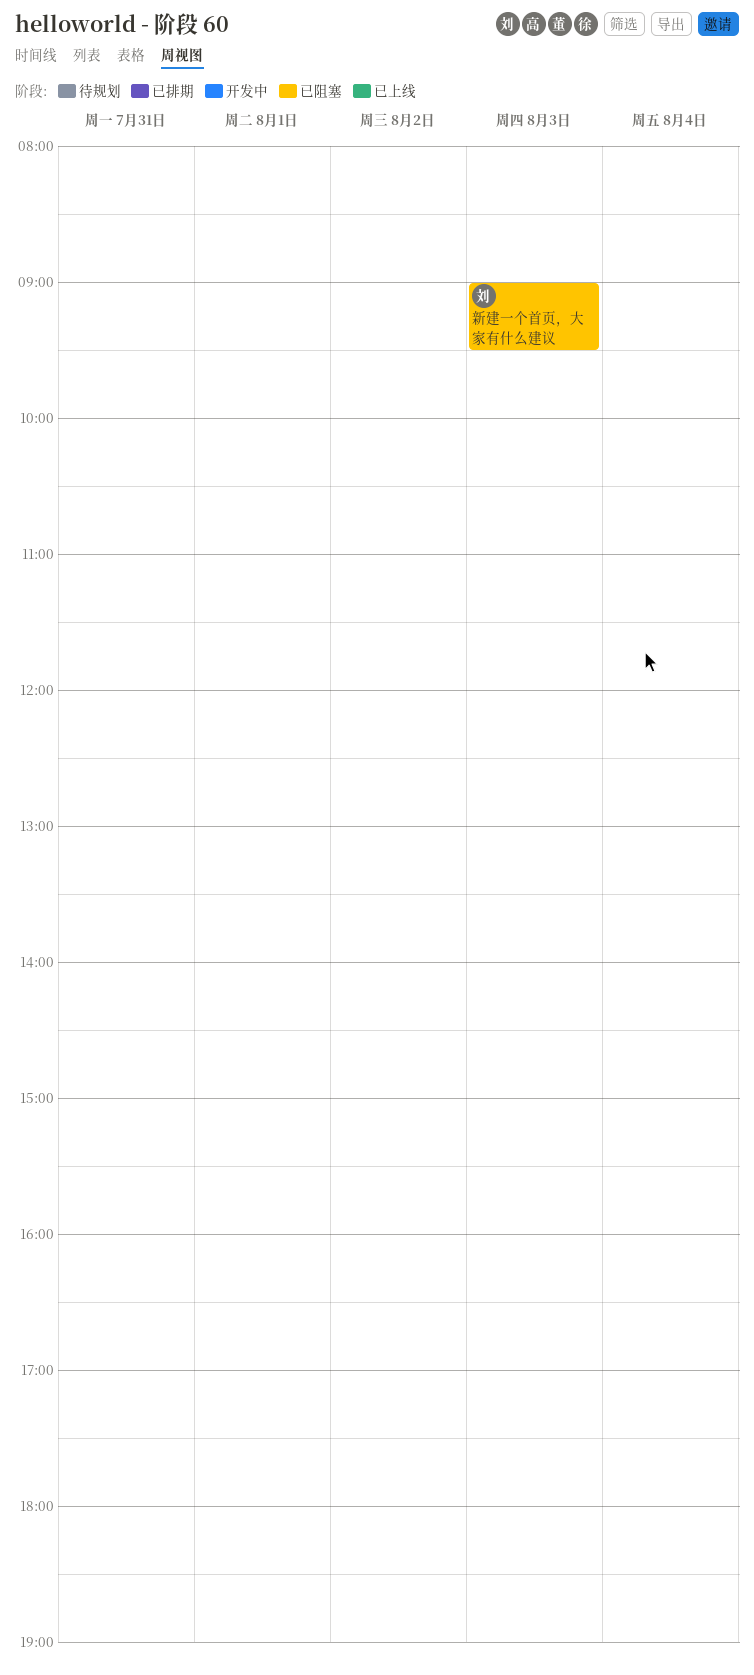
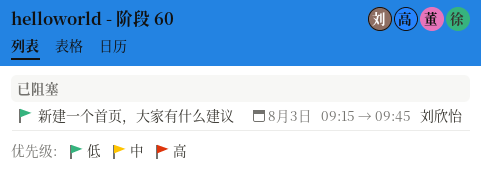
新建一个首页，大家有什么建议, begins: 09:00 -> 09:15
新建一个首页，大家有什么建议, ends: 09:30 -> 09:45

